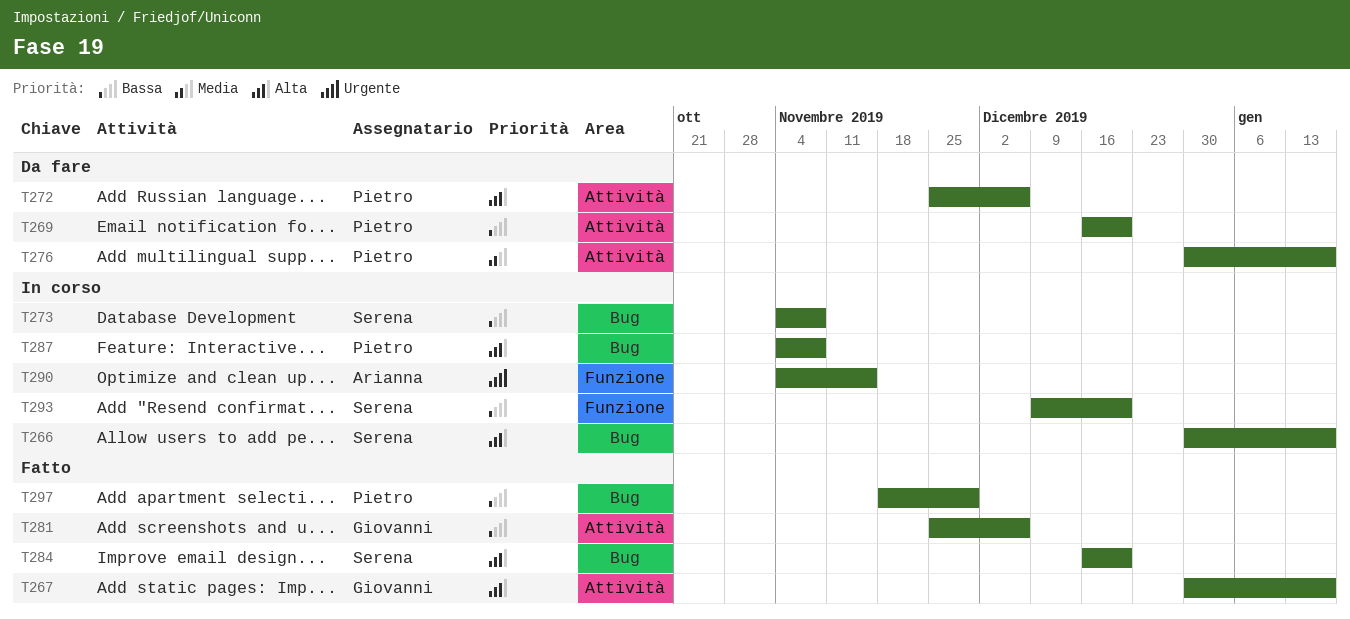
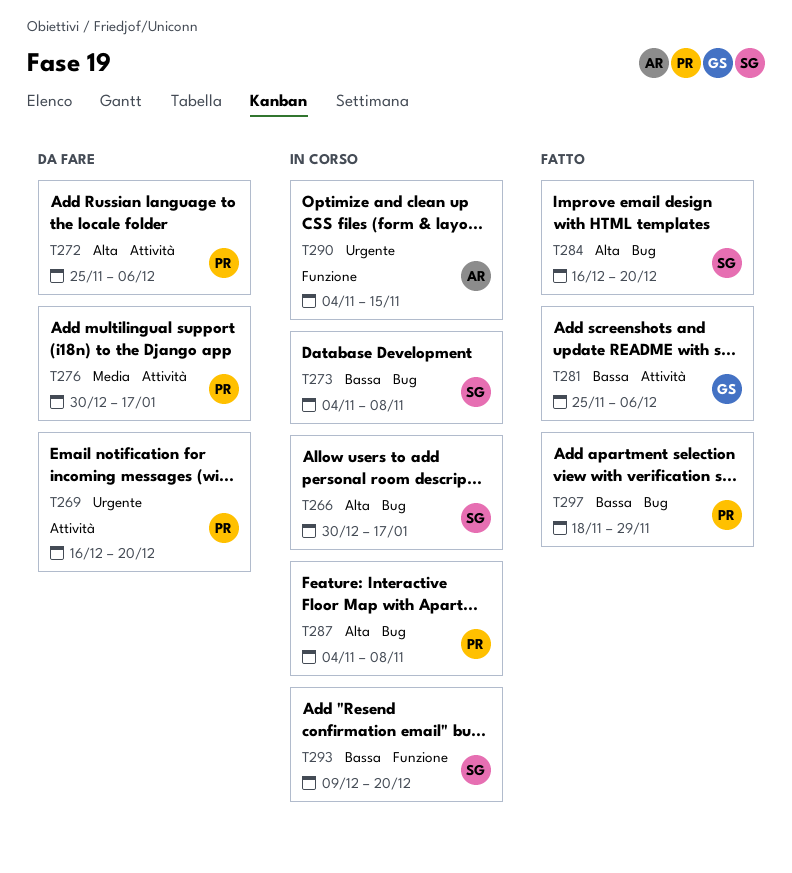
T267: present -> none
T269, priority: Bassa -> Urgente

